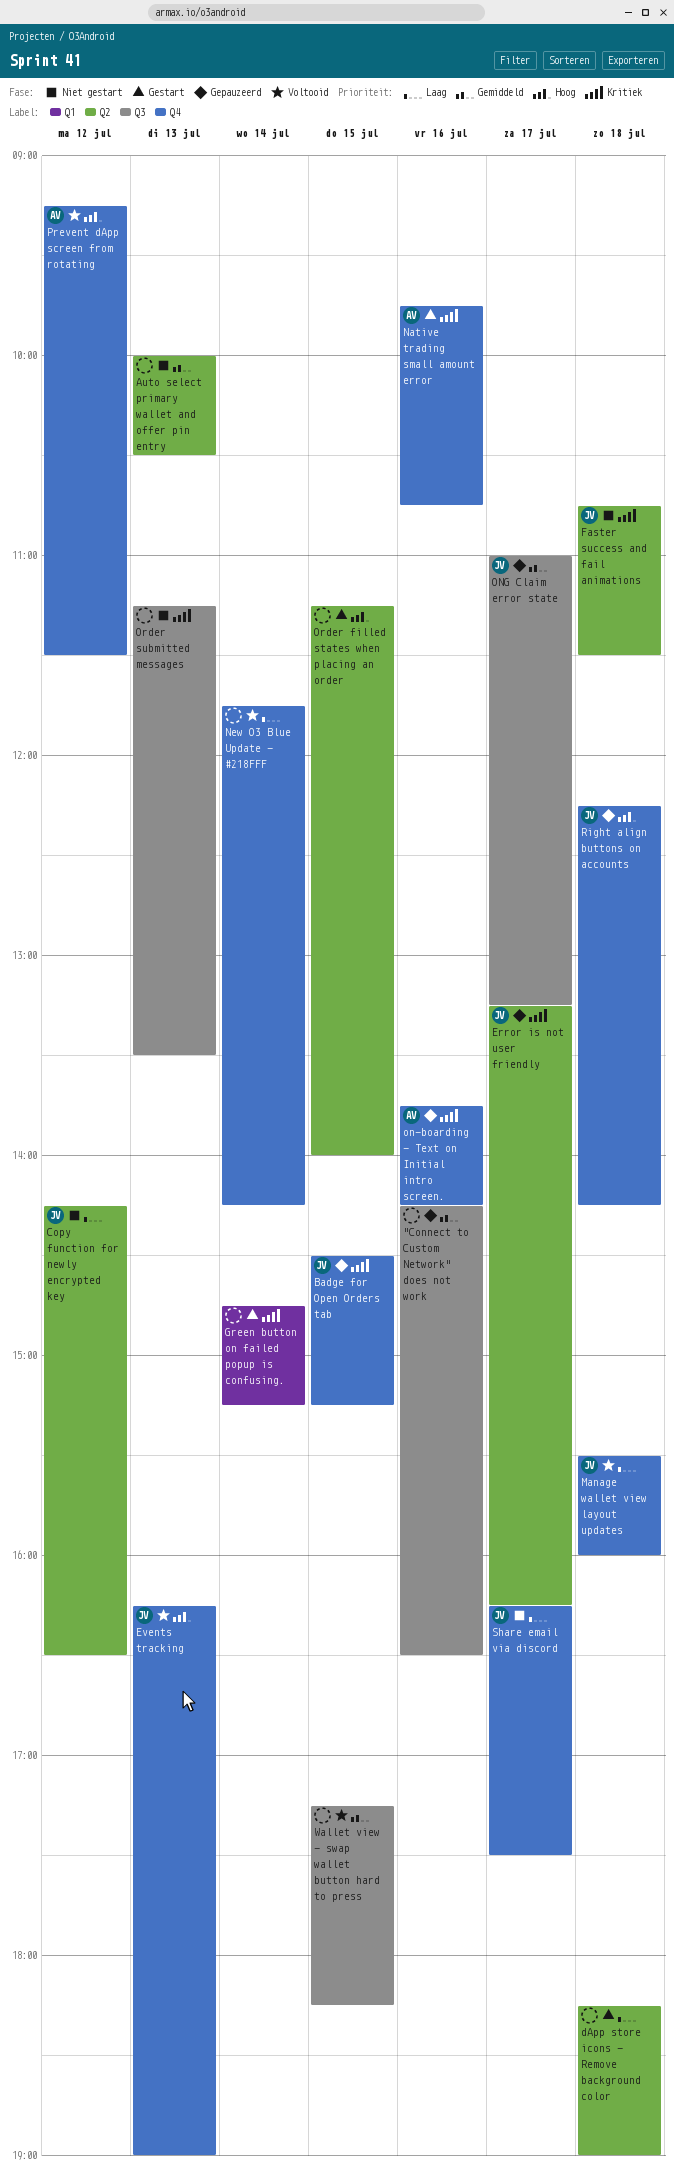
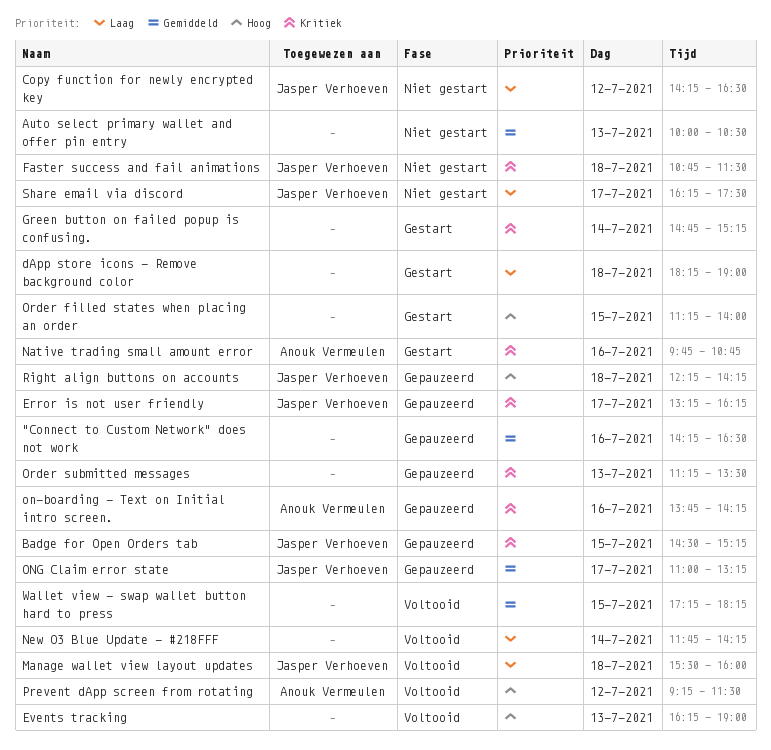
Events tracking, owner: Jasper Verhoeven -> none
Order submitted messages, status: Niet gestart -> Gepauzeerd

